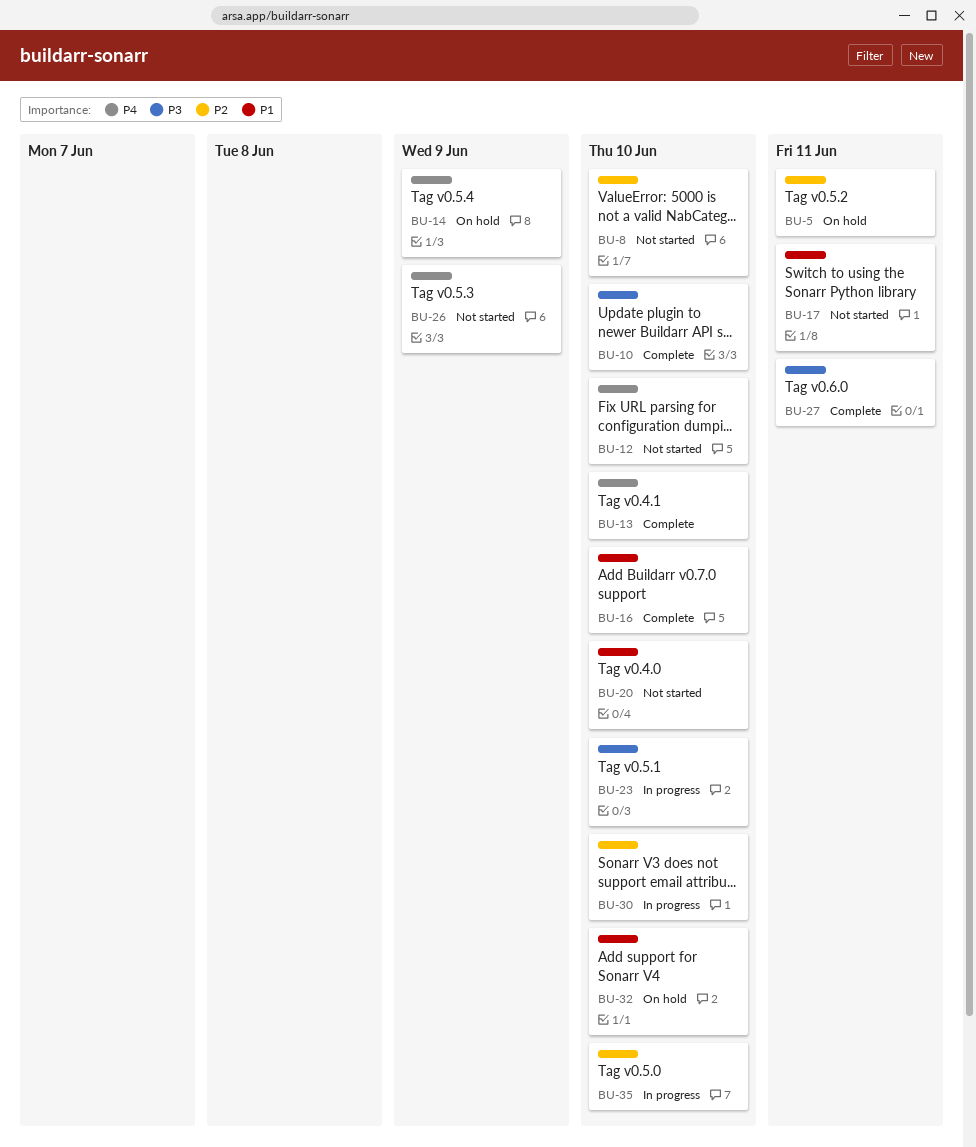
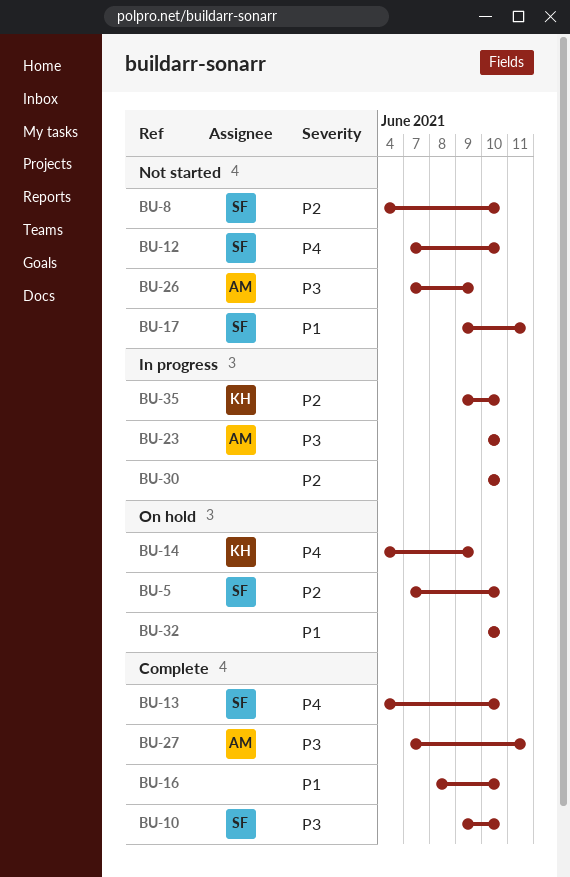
BU-5, due: Jun 11 -> Jun 10
BU-20: present -> none
BU-26, priority: P4 -> P3

